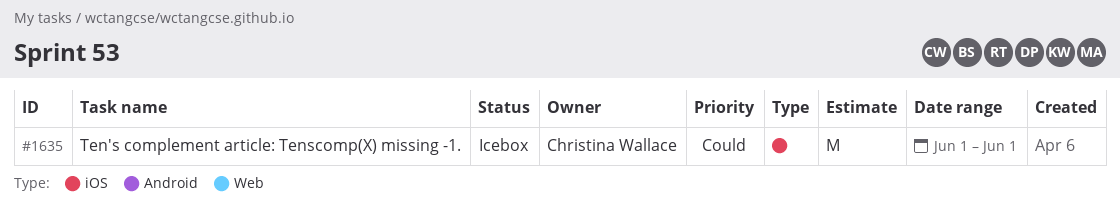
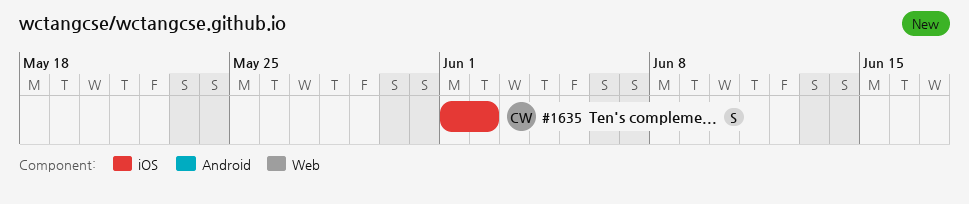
#1635, estimate: M -> S
#1635, due: Jun 1 -> Jun 2

